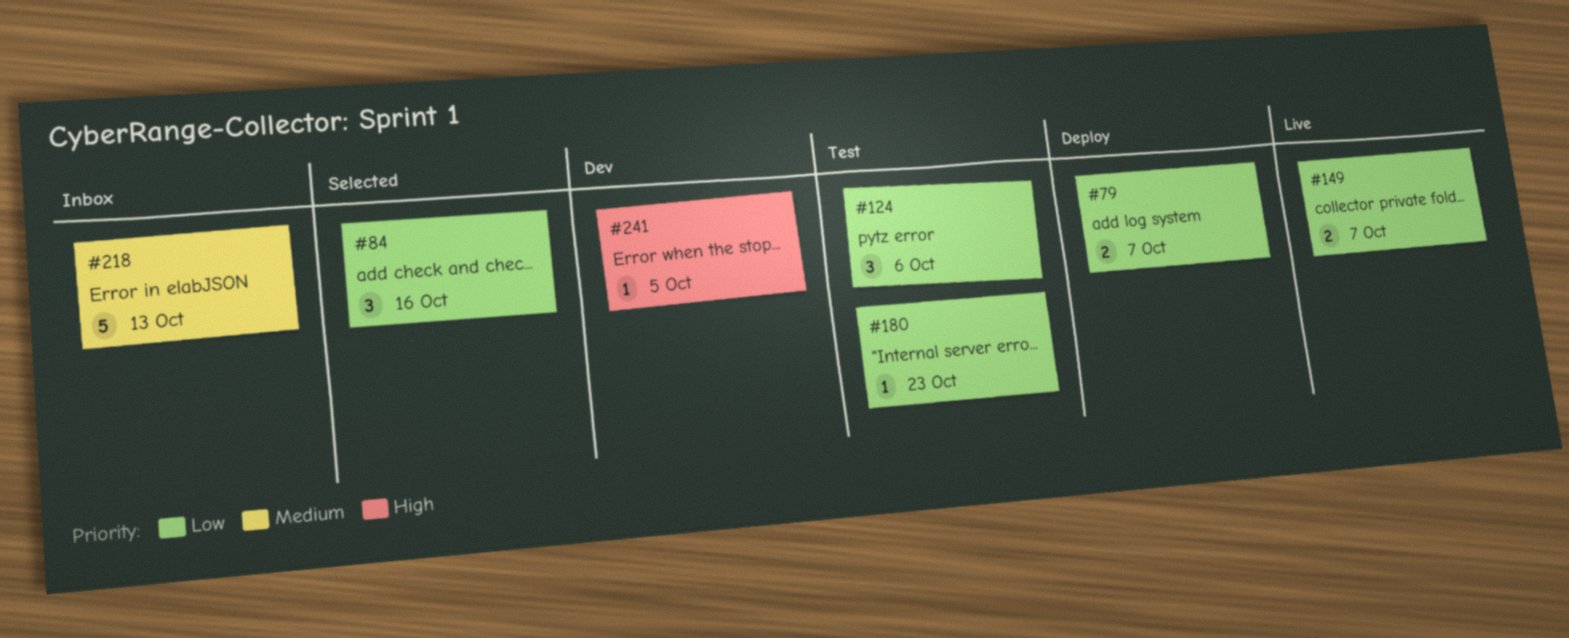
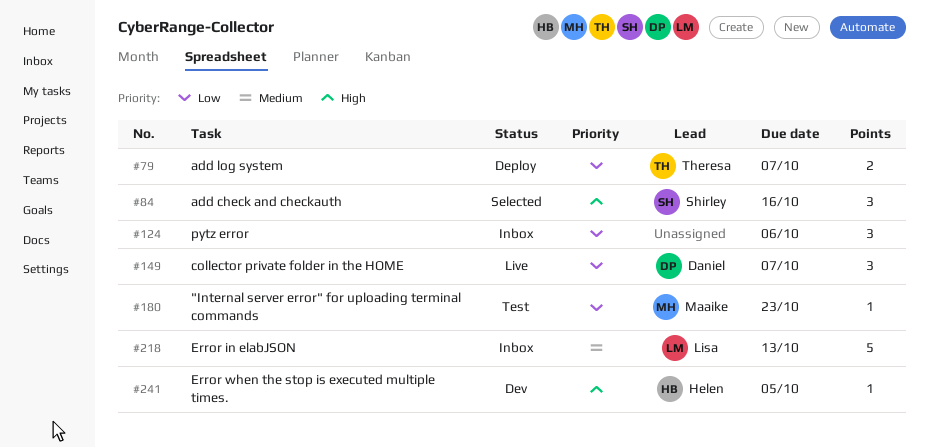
#84, priority: Low -> High
#124, status: Test -> Inbox
#149, estimate: 2 -> 3

